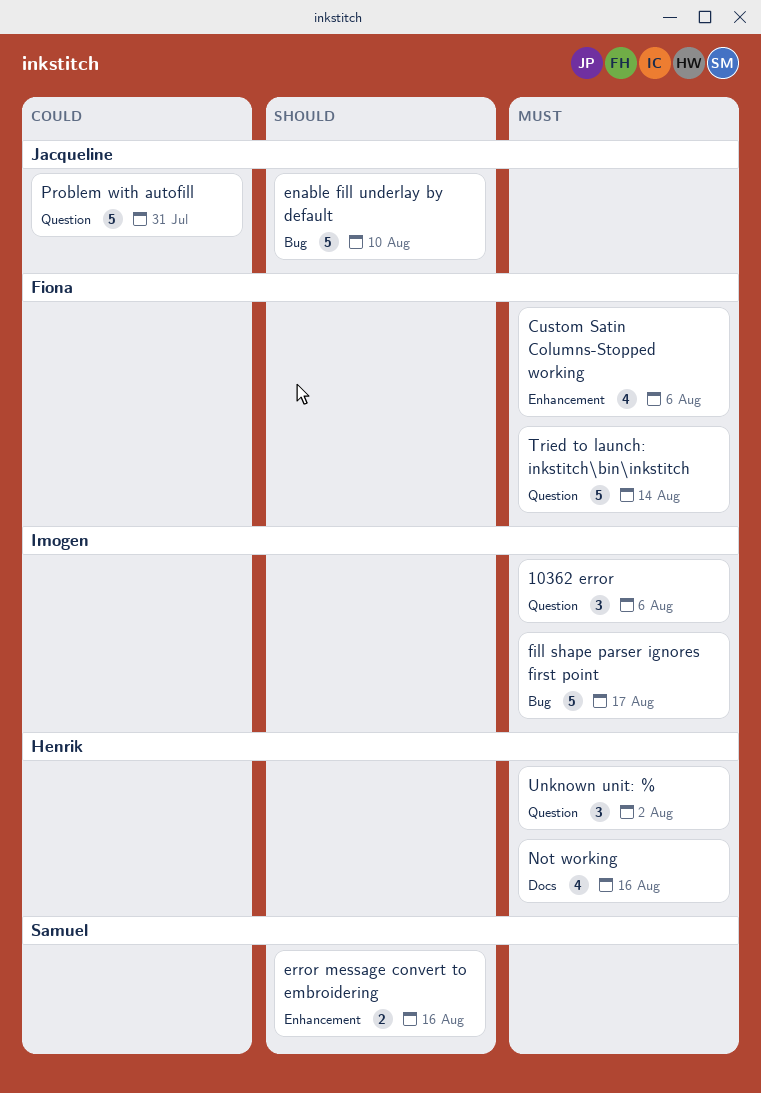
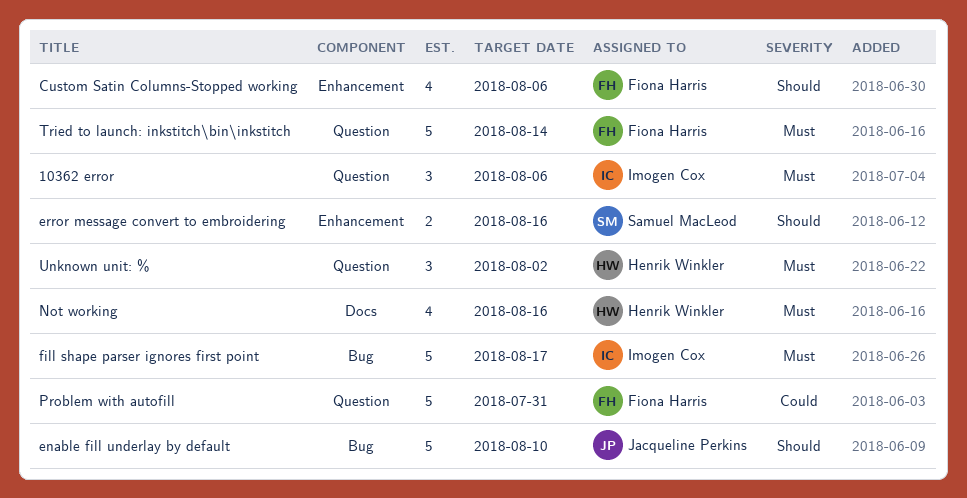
Custom Satin Columns-Stopped working, priority: Must -> Should
Problem with autofill, owner: Jacqueline Perkins -> Fiona Harris

